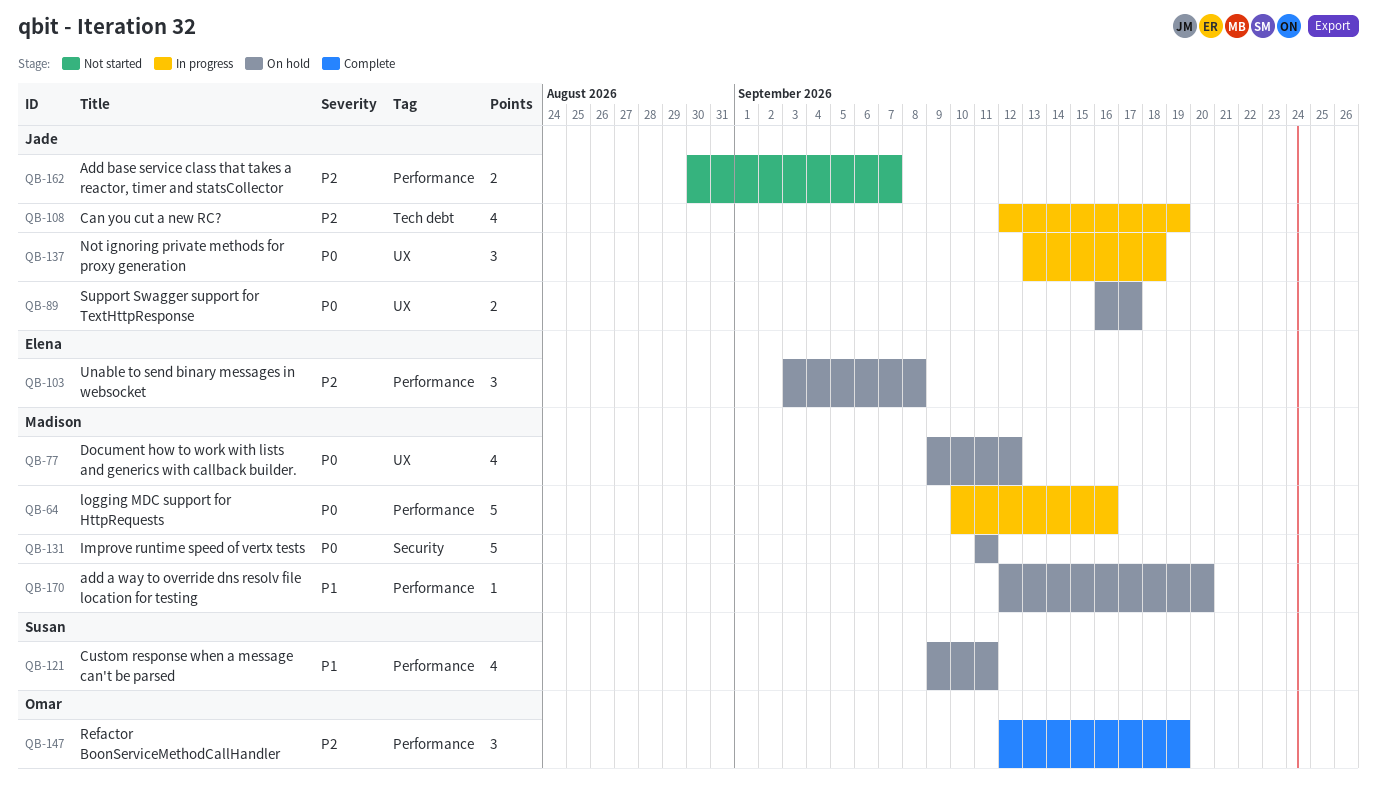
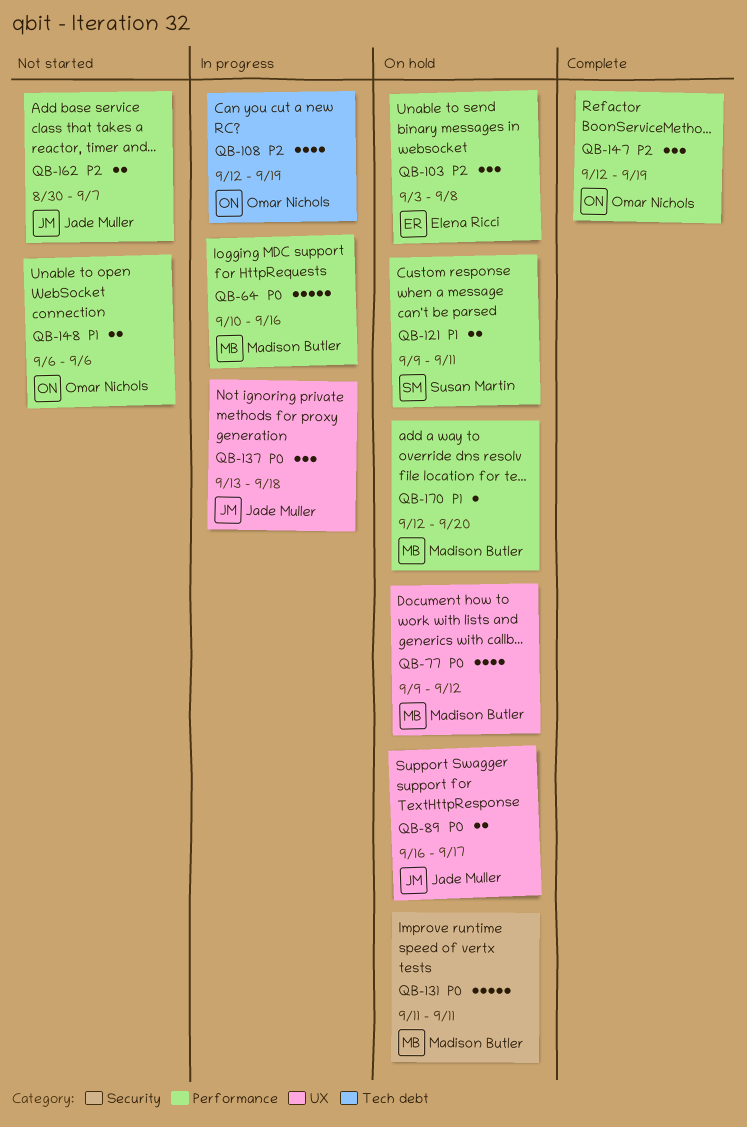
QB-108, owner: Jade Muller -> Omar Nichols
QB-121, estimate: 4 -> 2
QB-148: none -> present

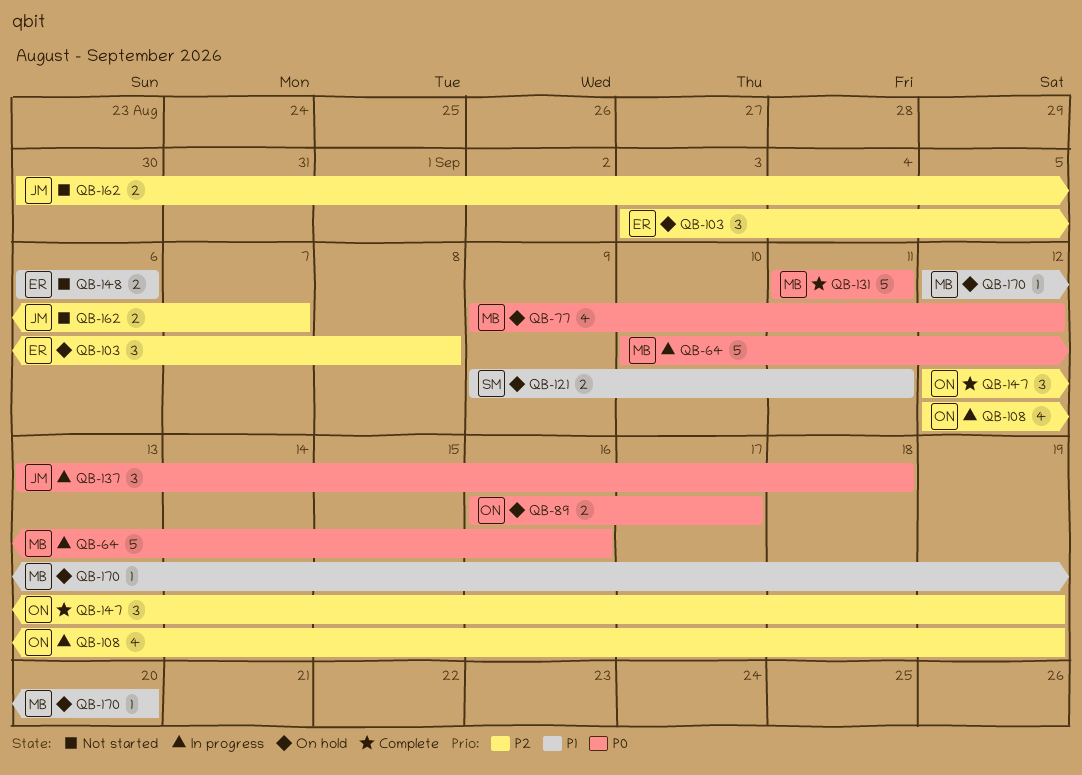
QB-89, owner: Jade Muller -> Omar Nichols
QB-131, status: On hold -> Complete
QB-148, owner: Omar Nichols -> Elena Ricci

